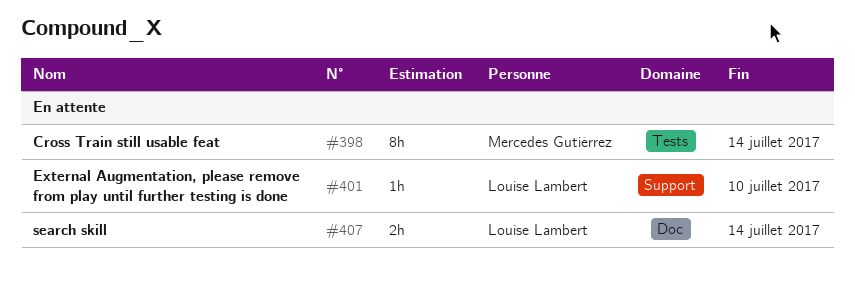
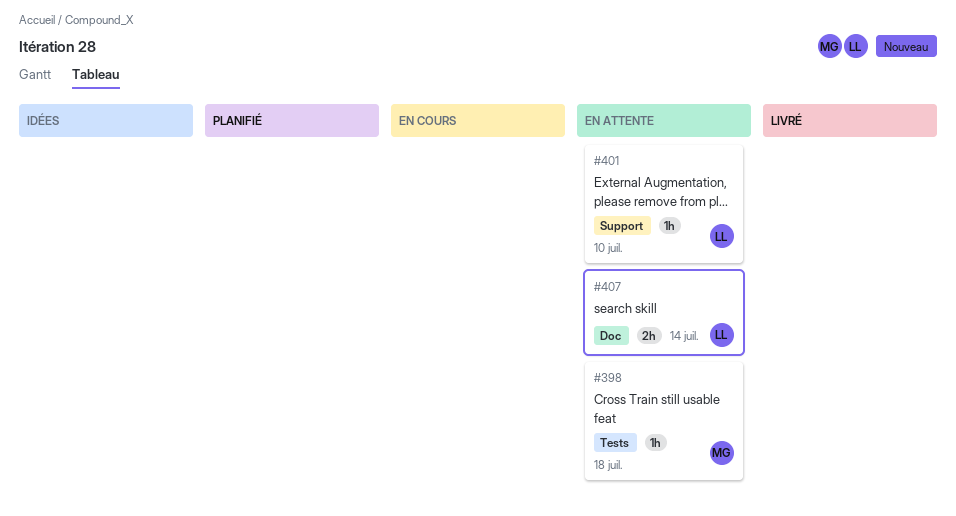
#398, estimate: 8h -> 1h
#398, due: Jul 14 -> Jul 18

